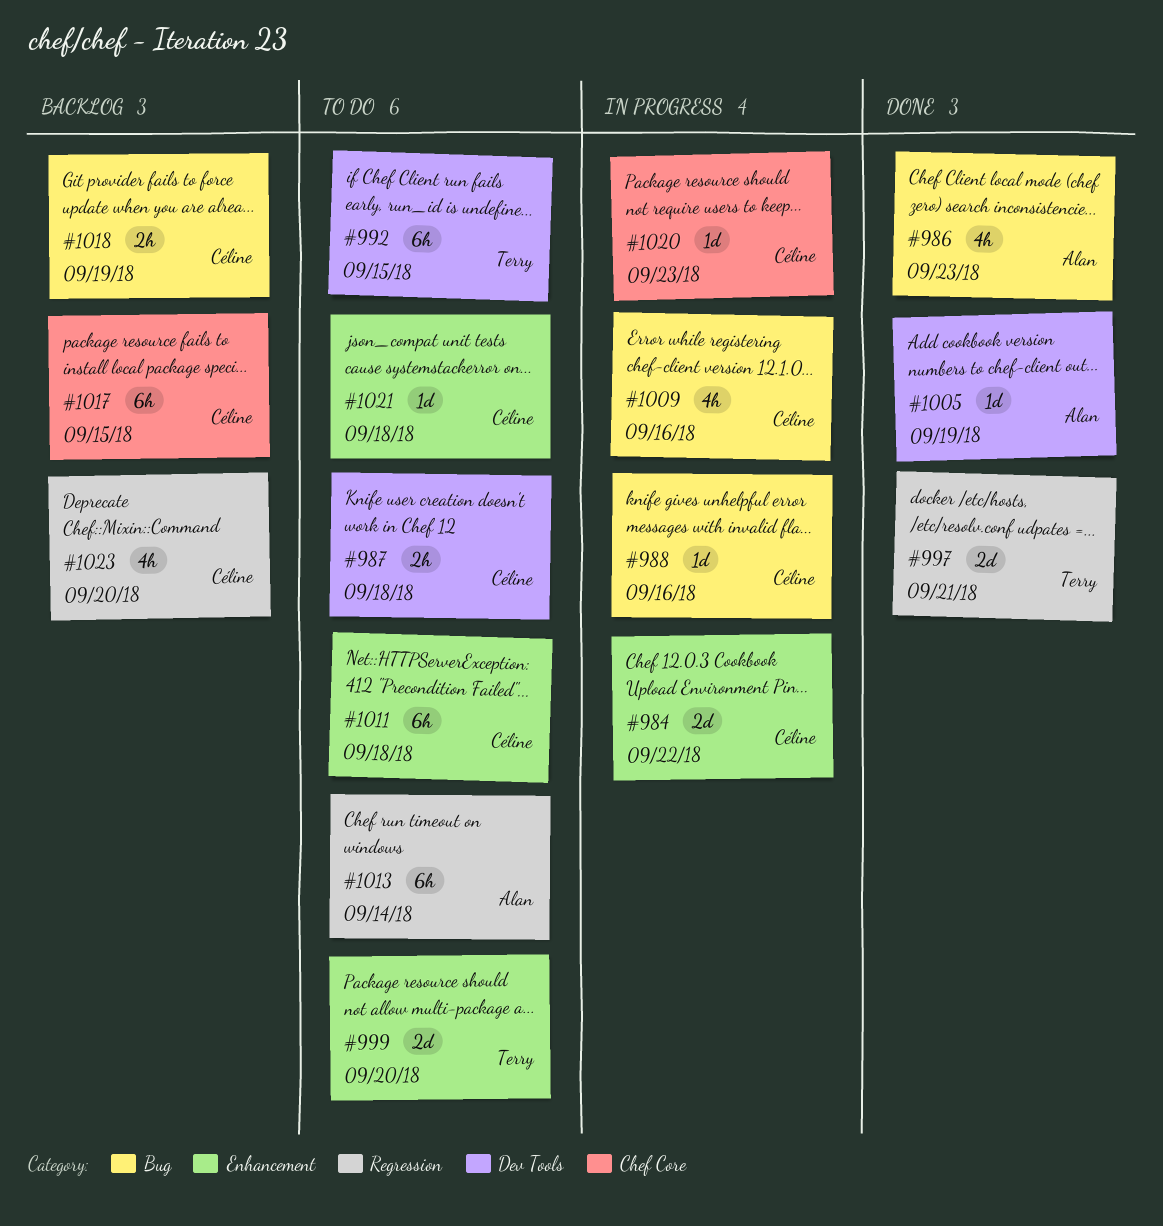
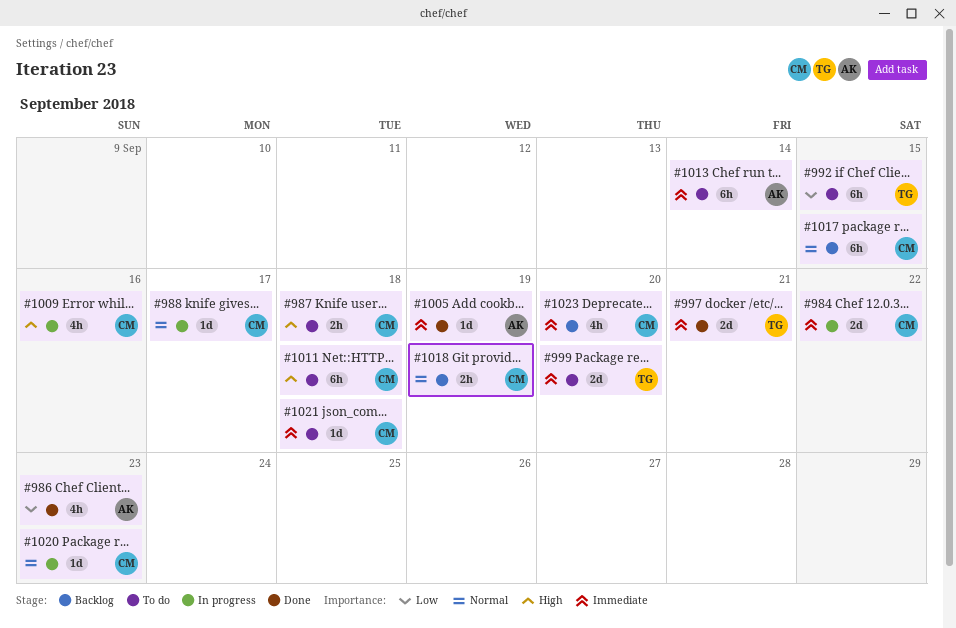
#988, due: Sep 16 -> Sep 17

